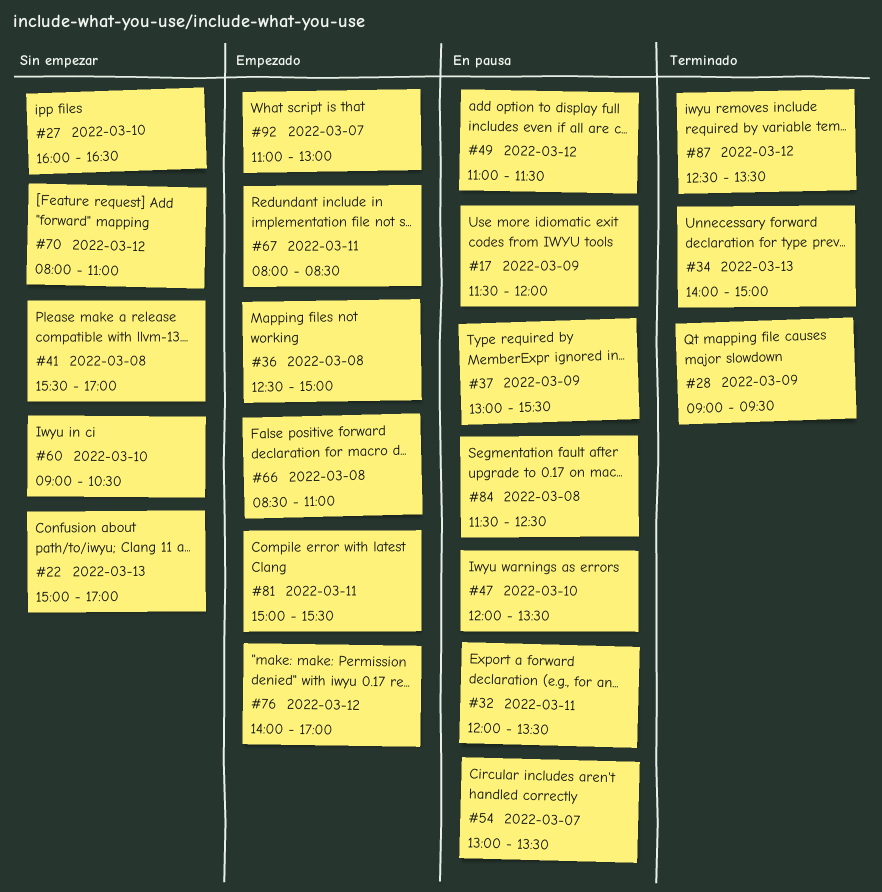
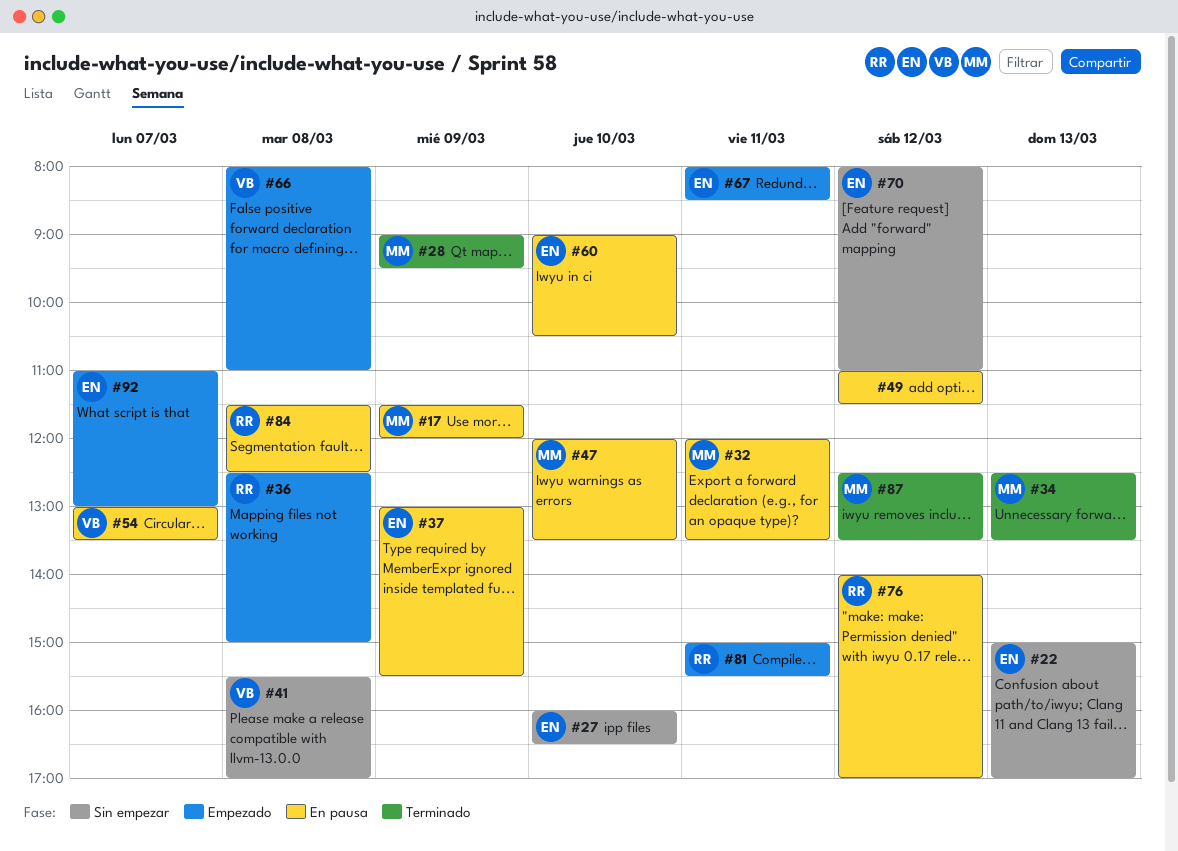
#34, begins: 14:00 -> 12:30
#34, ends: 15:00 -> 13:30
#60, status: Sin empezar -> En pausa
#66, begins: 08:30 -> 08:00
#76, status: Empezado -> En pausa

